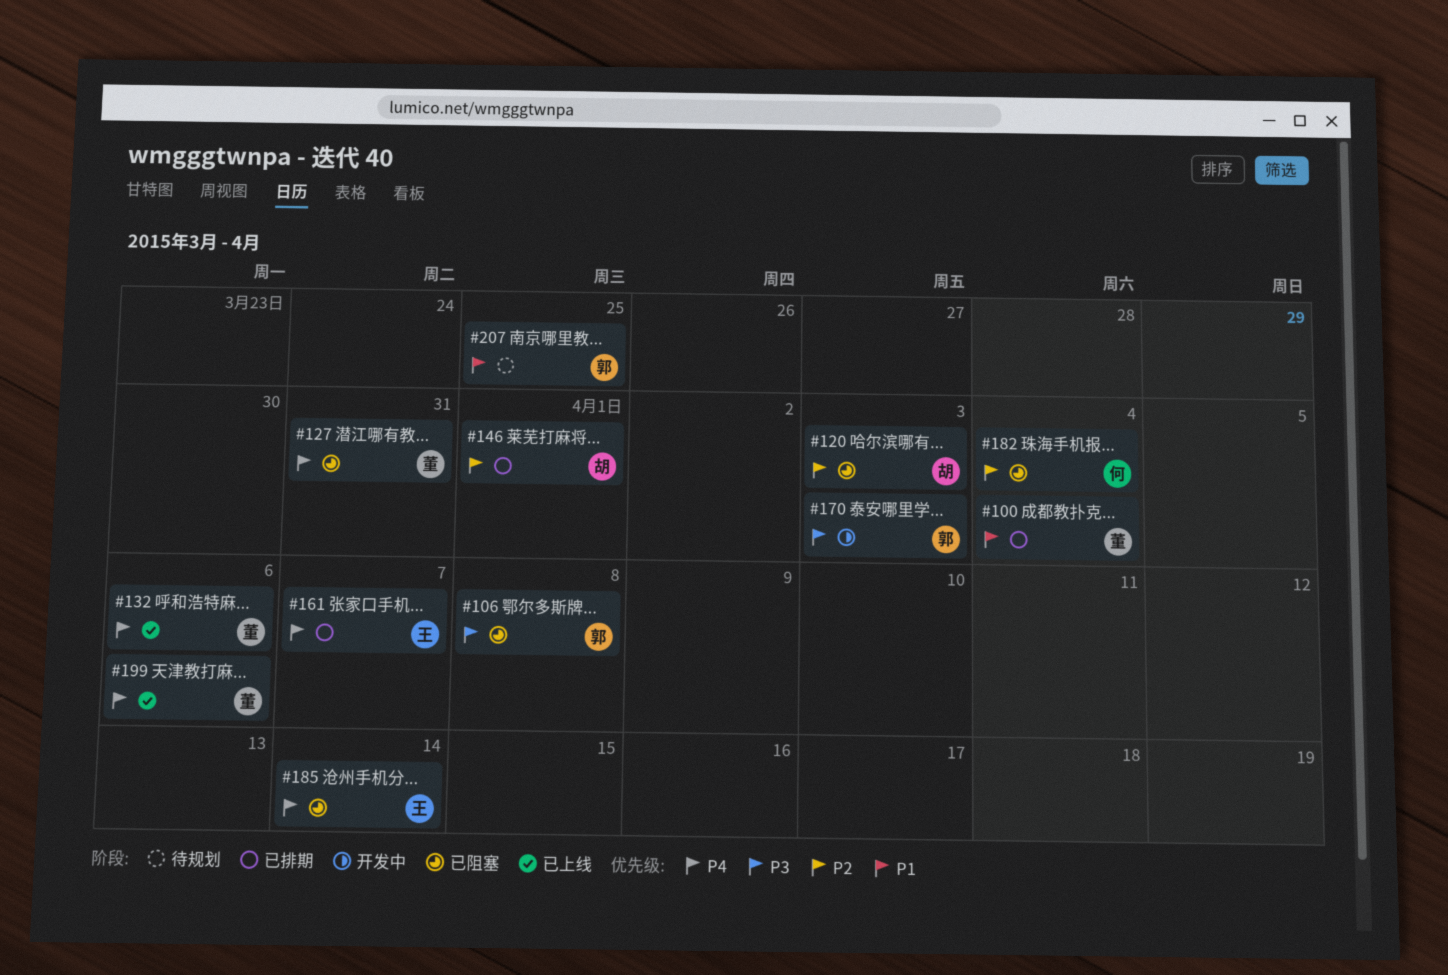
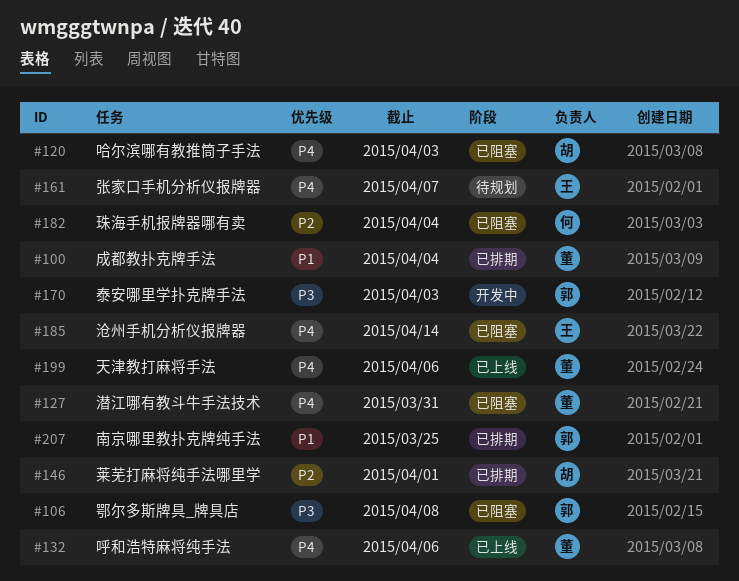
#120, priority: P2 -> P4
#161, status: 已排期 -> 待规划
#207, status: 待规划 -> 已排期

